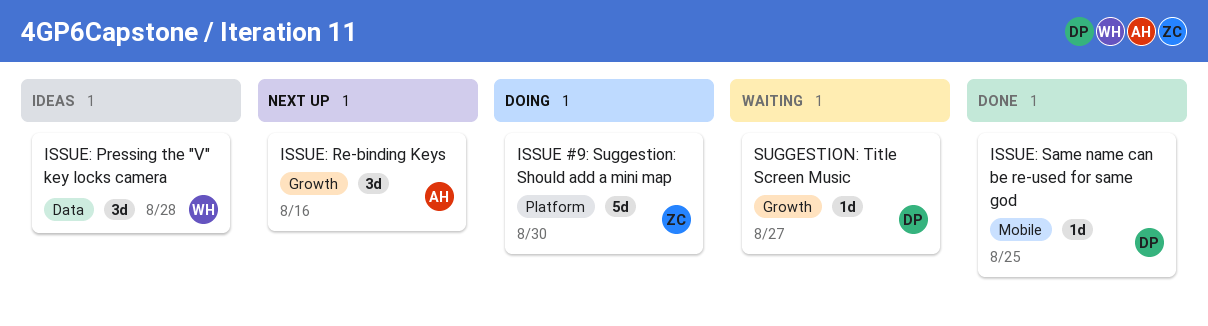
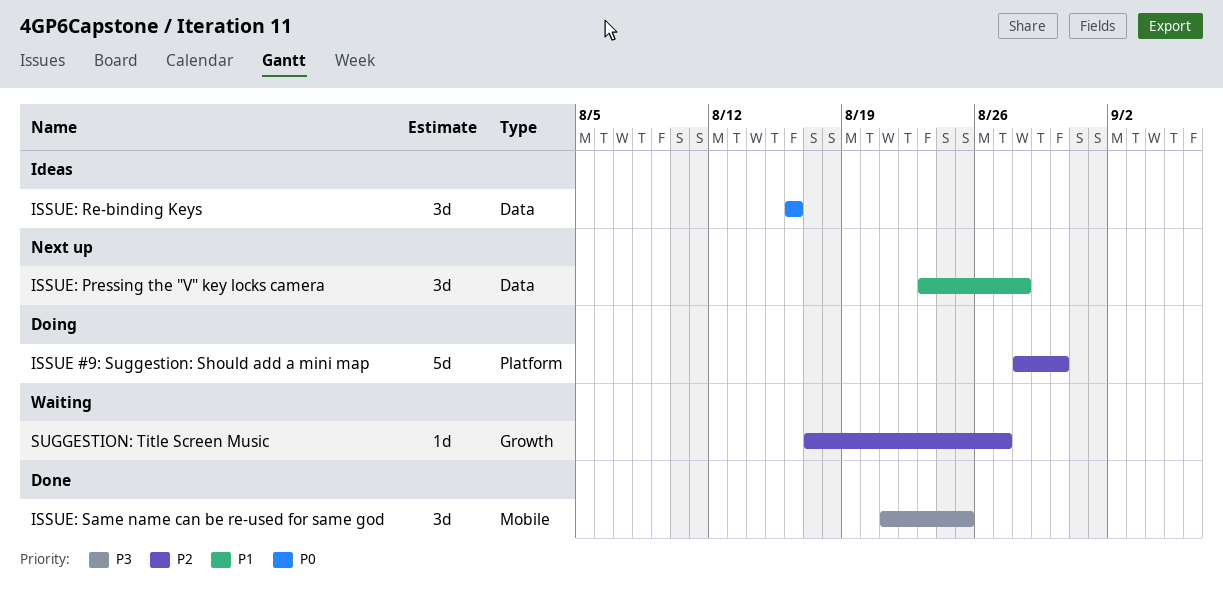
ISSUE: Pressing the "V" key locks camera, status: Ideas -> Next up
ISSUE: Re-binding Keys, status: Next up -> Ideas
ISSUE: Re-binding Keys, label: Growth -> Data
ISSUE: Same name can be re-used for same god, estimate: 1d -> 3d

